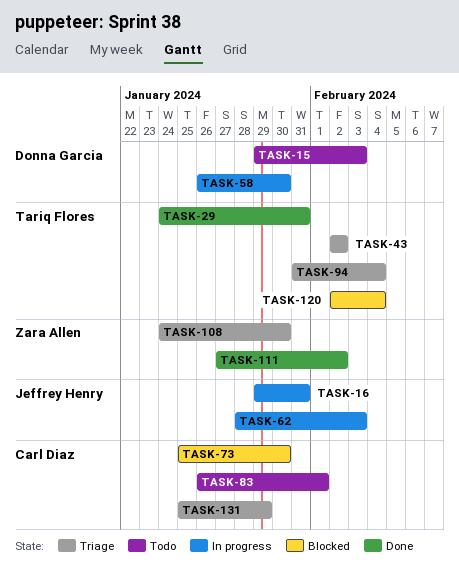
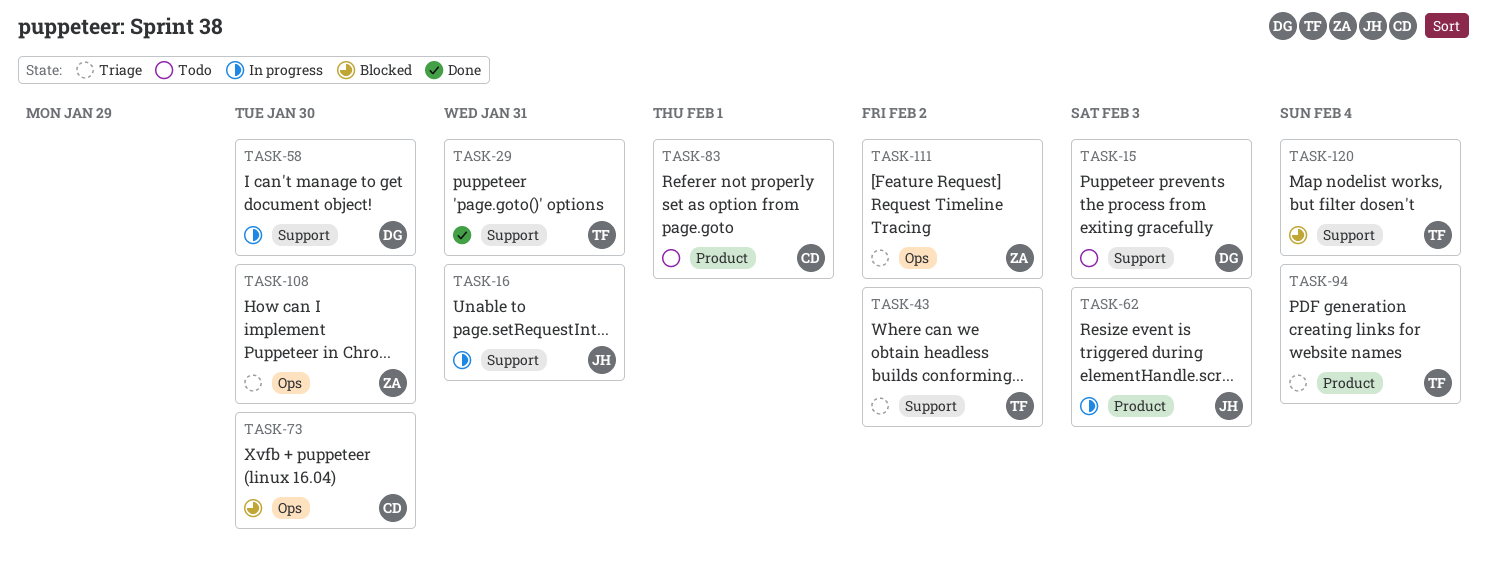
TASK-111, status: Done -> Triage
TASK-131: present -> none

